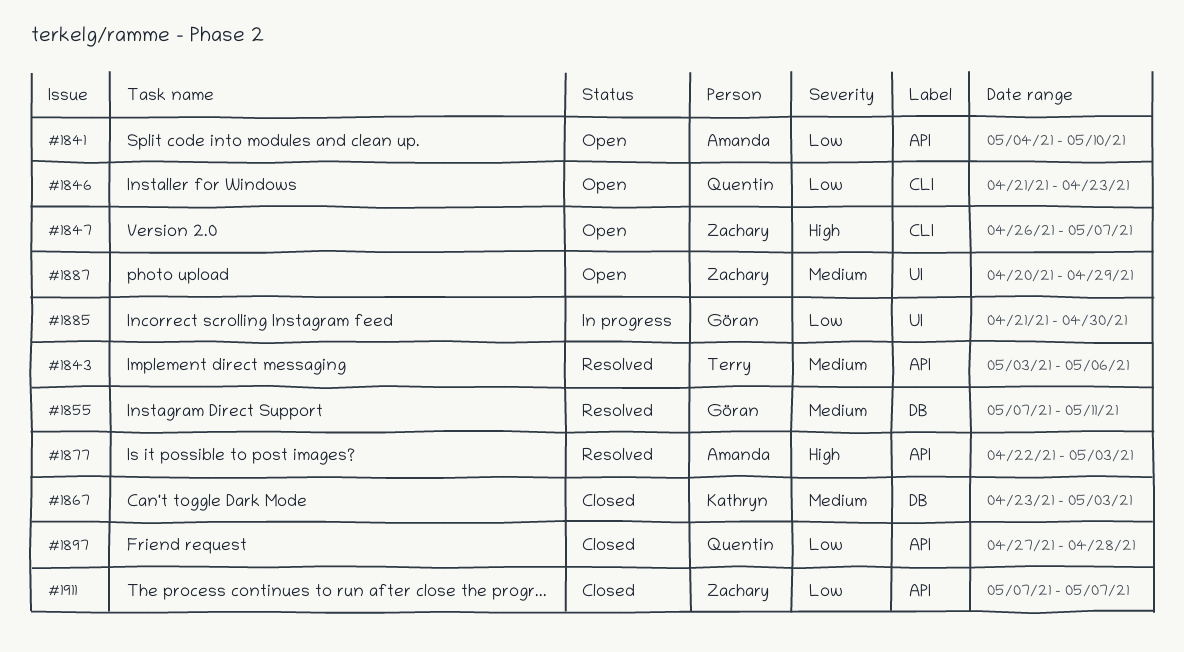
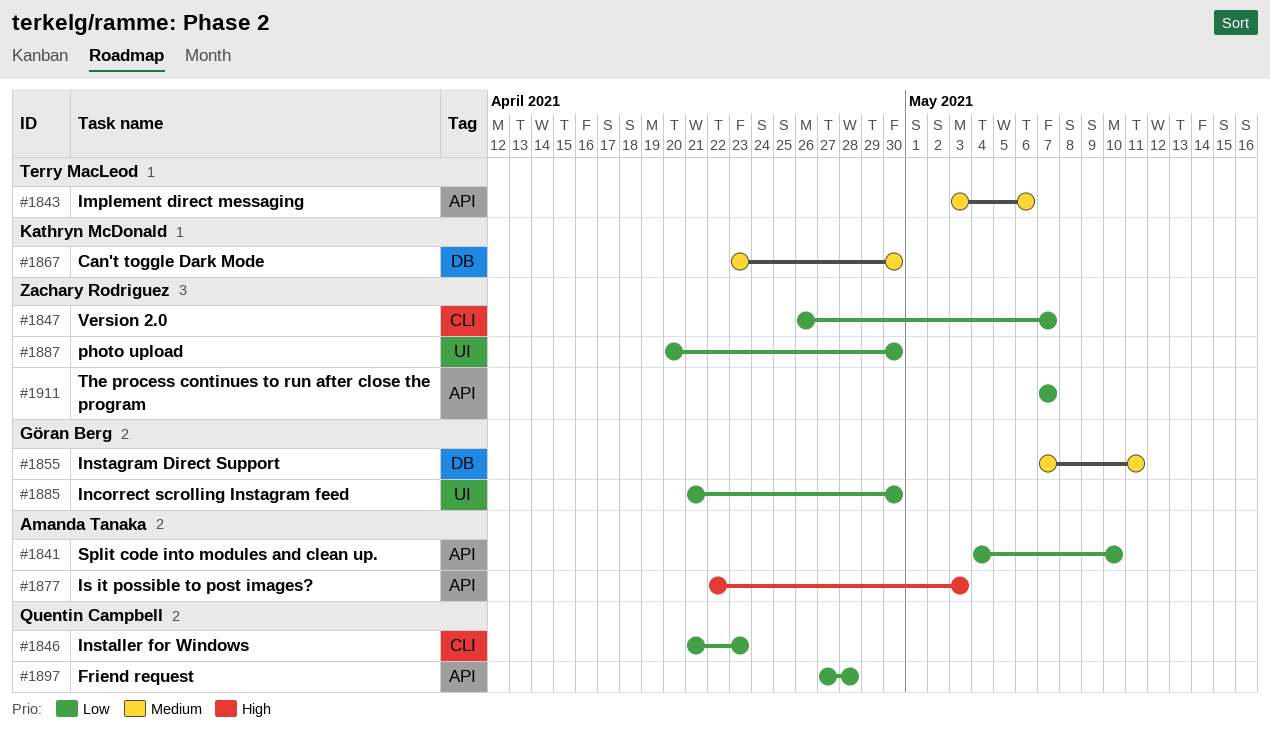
#1847, priority: High -> Low
#1867, due: May 3 -> Apr 30
#1887, priority: Medium -> Low
#1887, due: Apr 29 -> Apr 30

